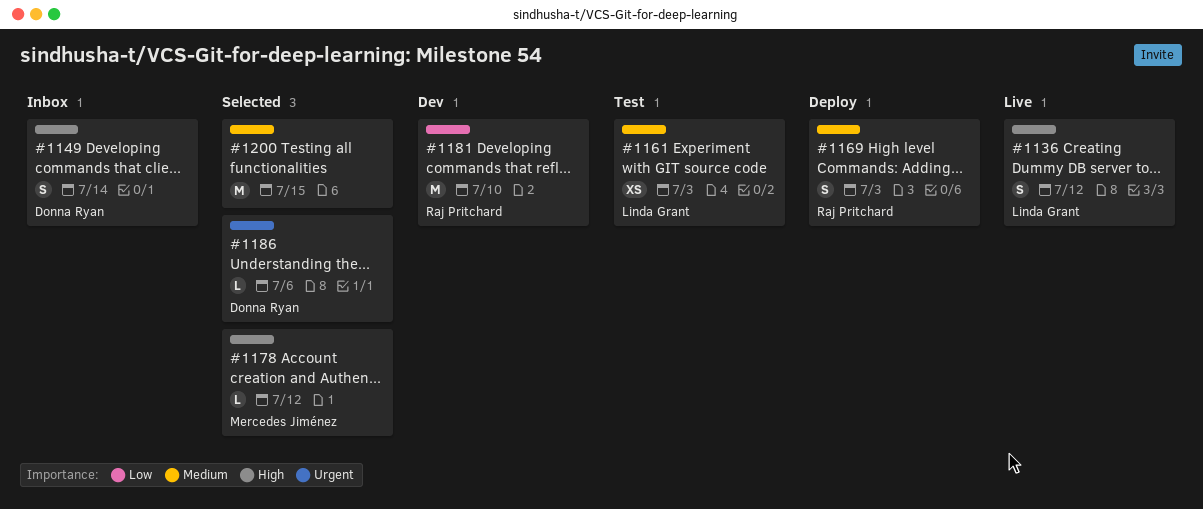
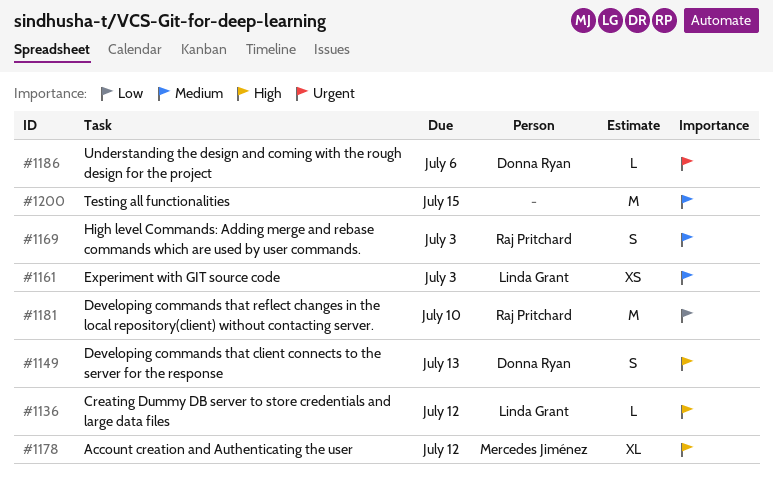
#1136, estimate: S -> L
#1149, due: Jul 14 -> Jul 13
#1178, estimate: L -> XL

